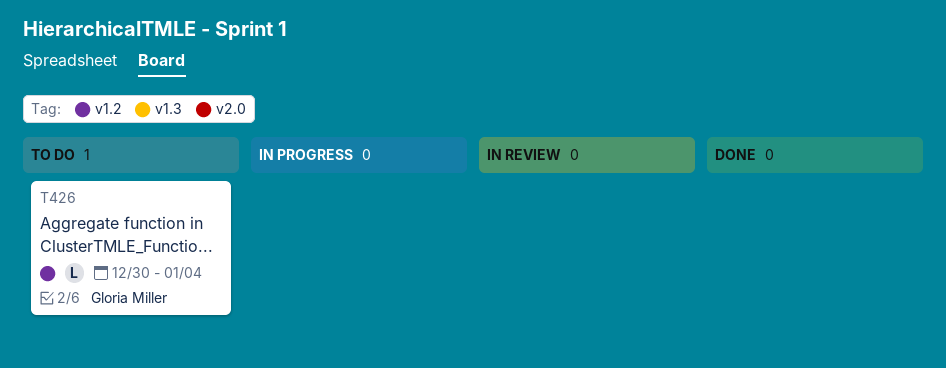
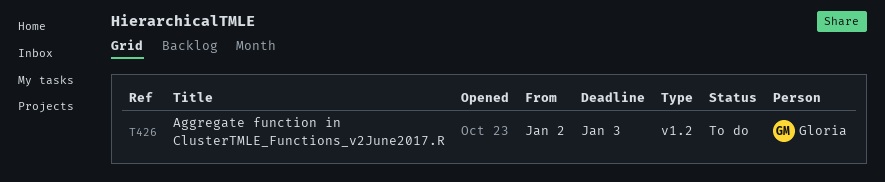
T426, start: Dec 30 -> Jan 2
T426, due: Jan 4 -> Jan 3

